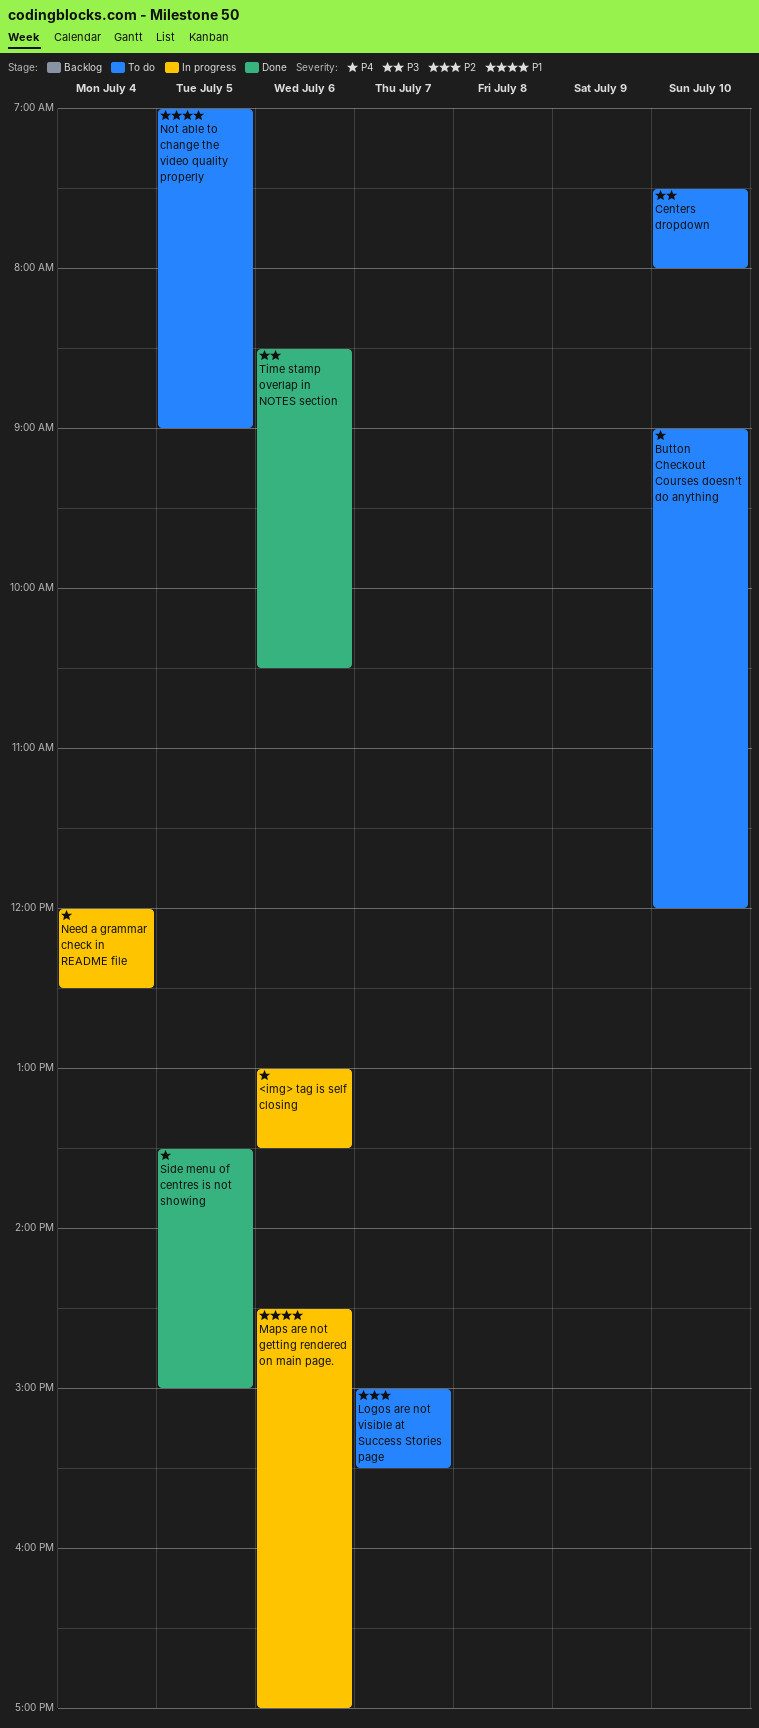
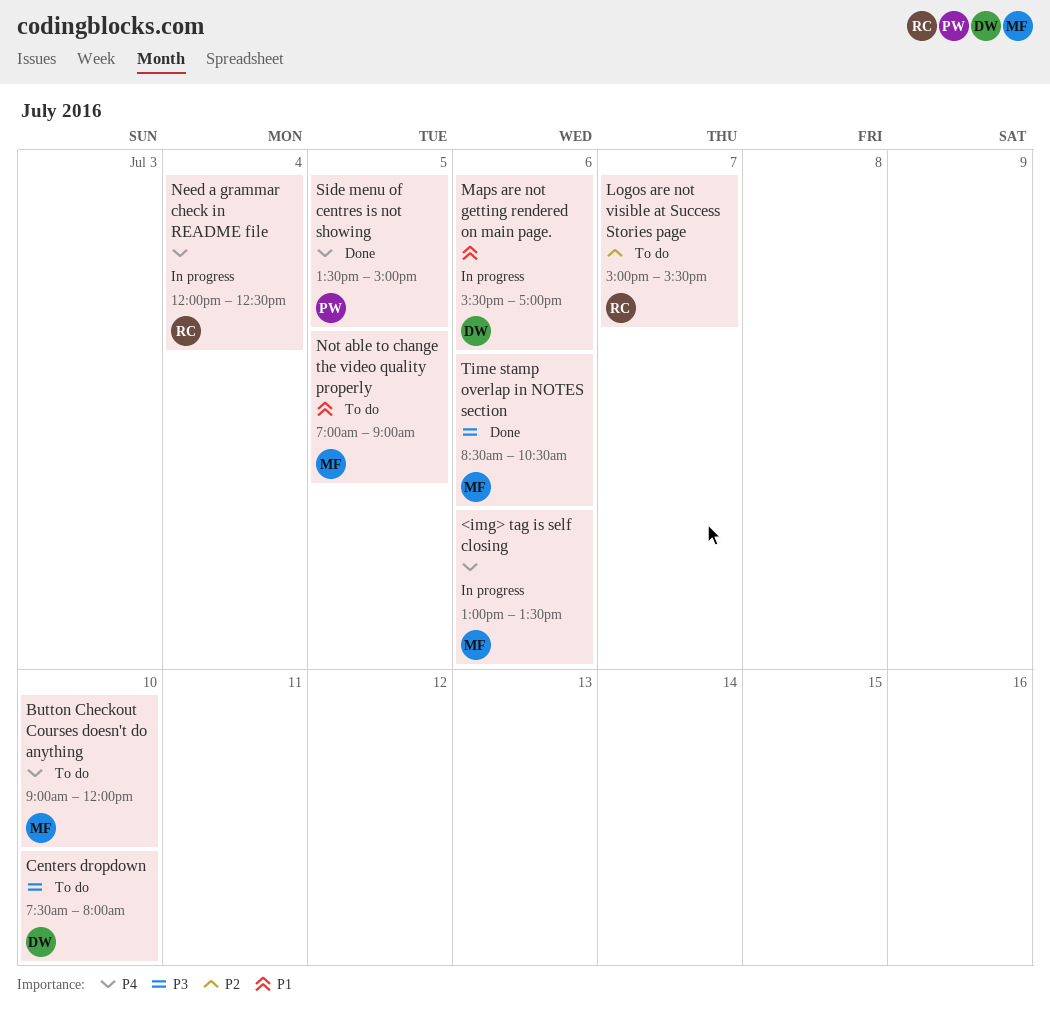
Maps are not getting rendered on main page., begins: 14:30 -> 15:30

